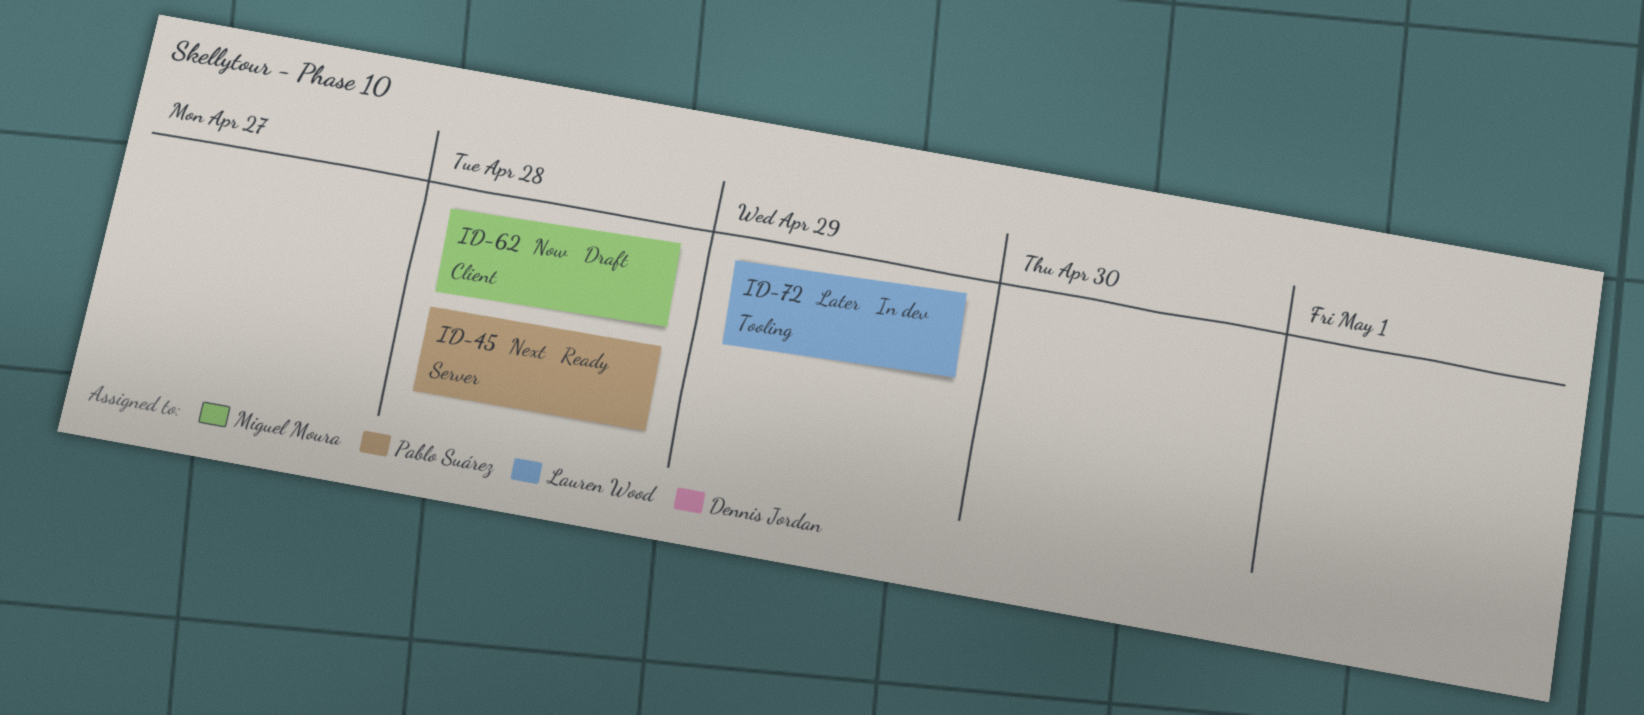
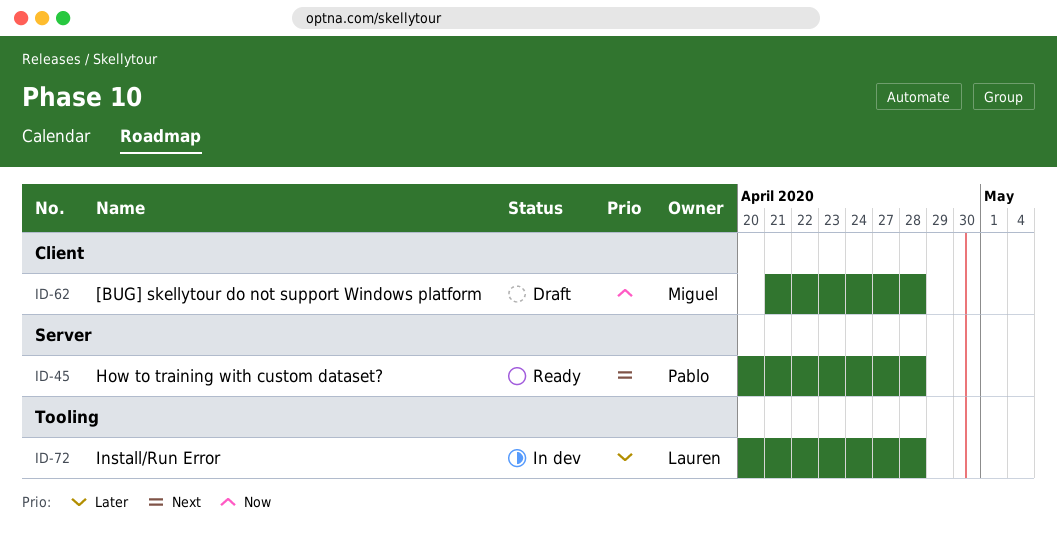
ID-72, due: Apr 29 -> Apr 28

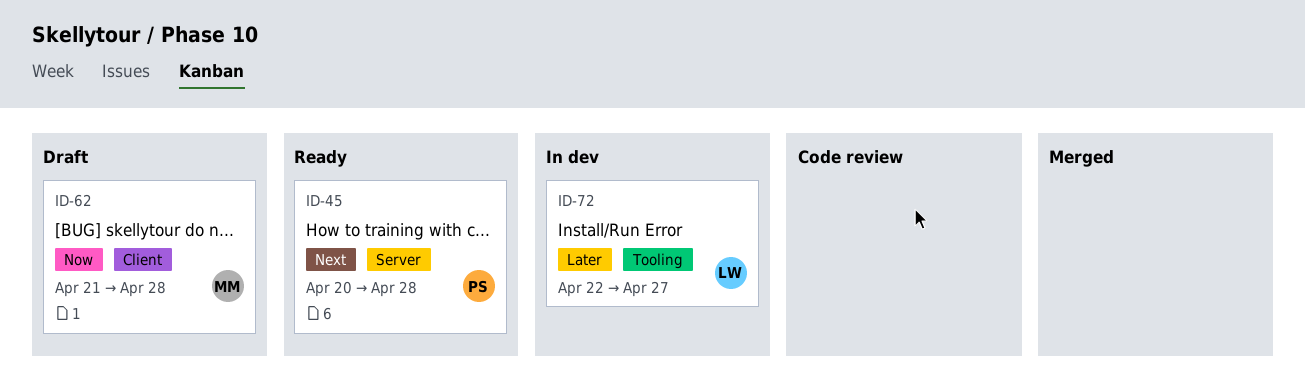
ID-72, start: Apr 20 -> Apr 22
ID-72, due: Apr 28 -> Apr 27

